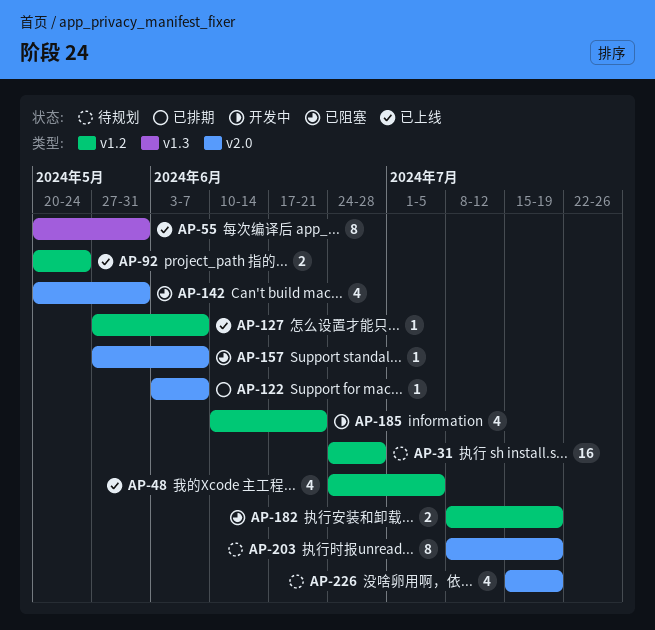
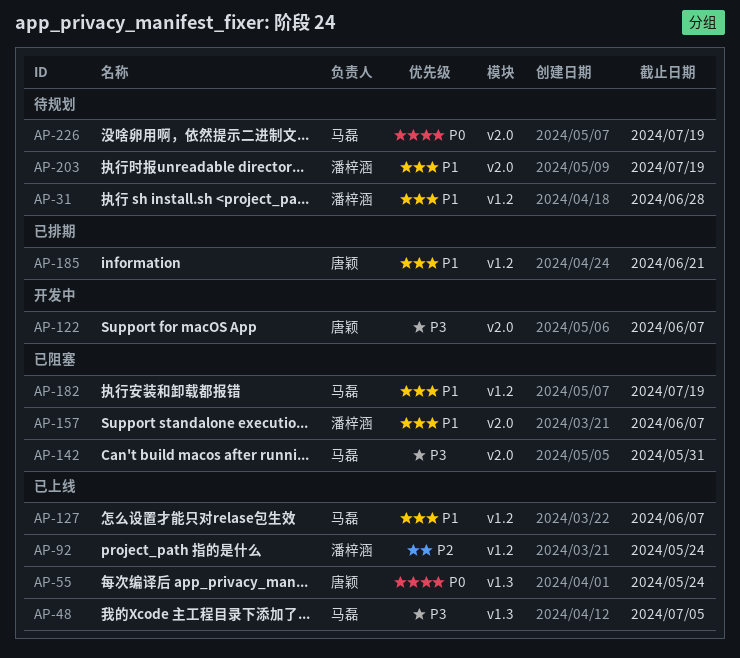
AP-48, label: v1.2 -> v1.3
AP-55, due: May 31 -> May 24
AP-122, status: 已排期 -> 开发中
AP-185, status: 开发中 -> 已排期

